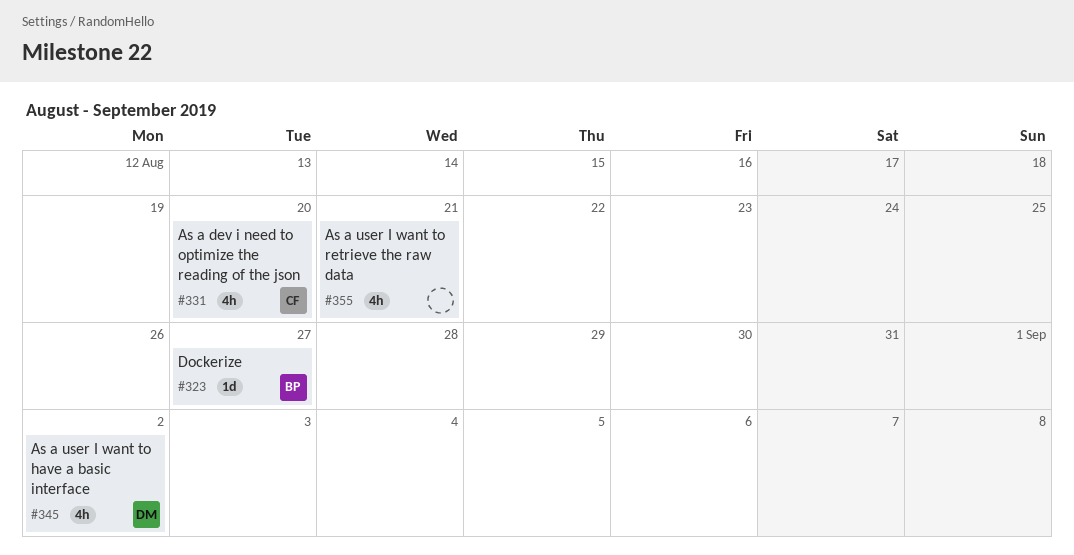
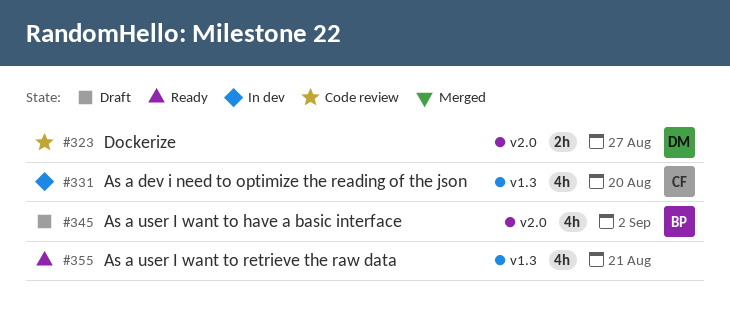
#323, owner: BP -> DM
#323, estimate: 1d -> 2h
#345, owner: DM -> BP

